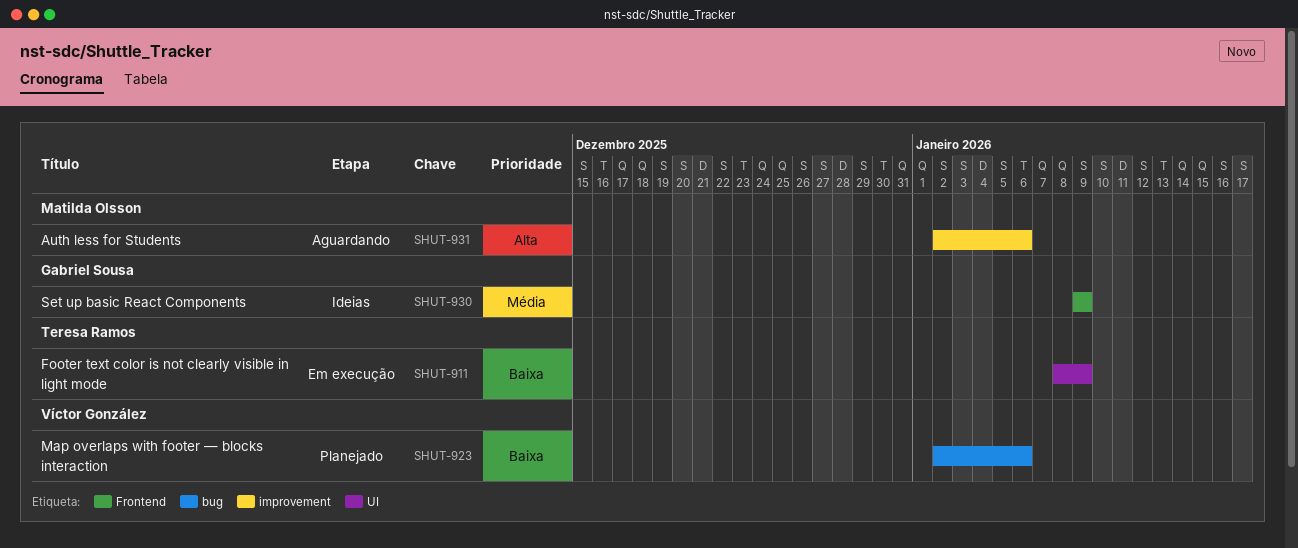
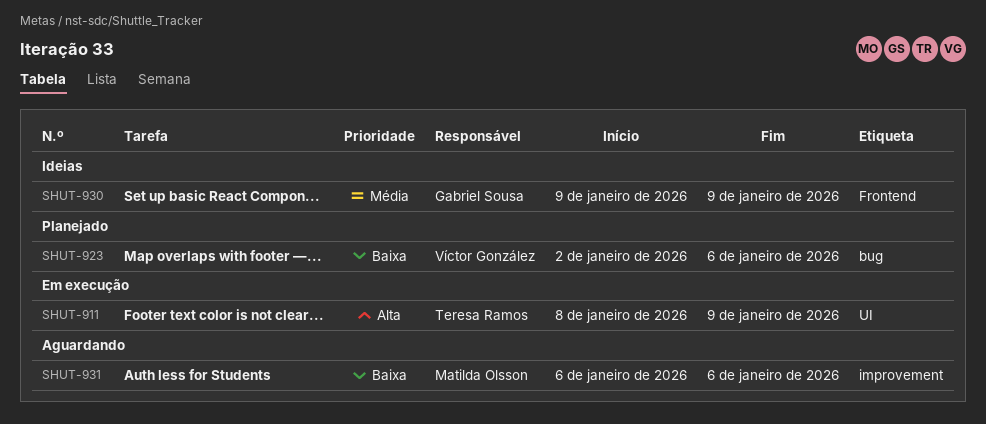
SHUT-911, priority: Baixa -> Alta
SHUT-931, priority: Alta -> Baixa
SHUT-931, start: Jan 2 -> Jan 6

